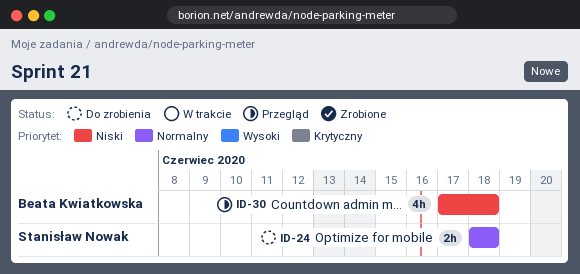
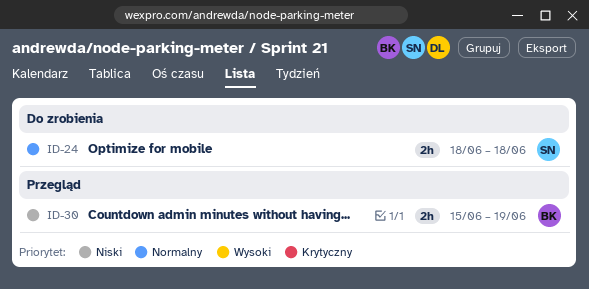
ID-30, estimate: 4h -> 2h
ID-30, start: Jun 17 -> Jun 15
ID-30, due: Jun 18 -> Jun 19

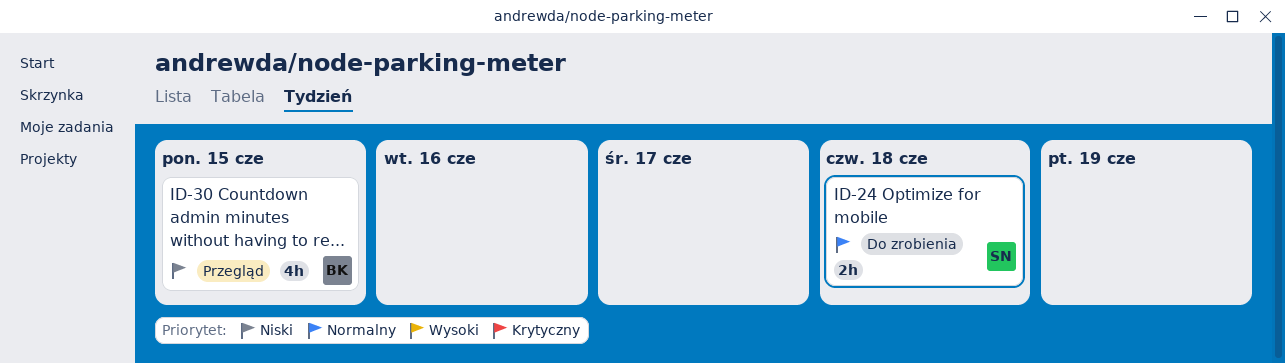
ID-30, estimate: 2h -> 4h
ID-30, due: Jun 19 -> Jun 15

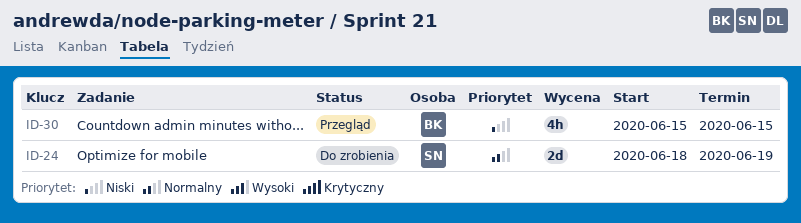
ID-24, estimate: 2h -> 2d
ID-24, due: Jun 18 -> Jun 19

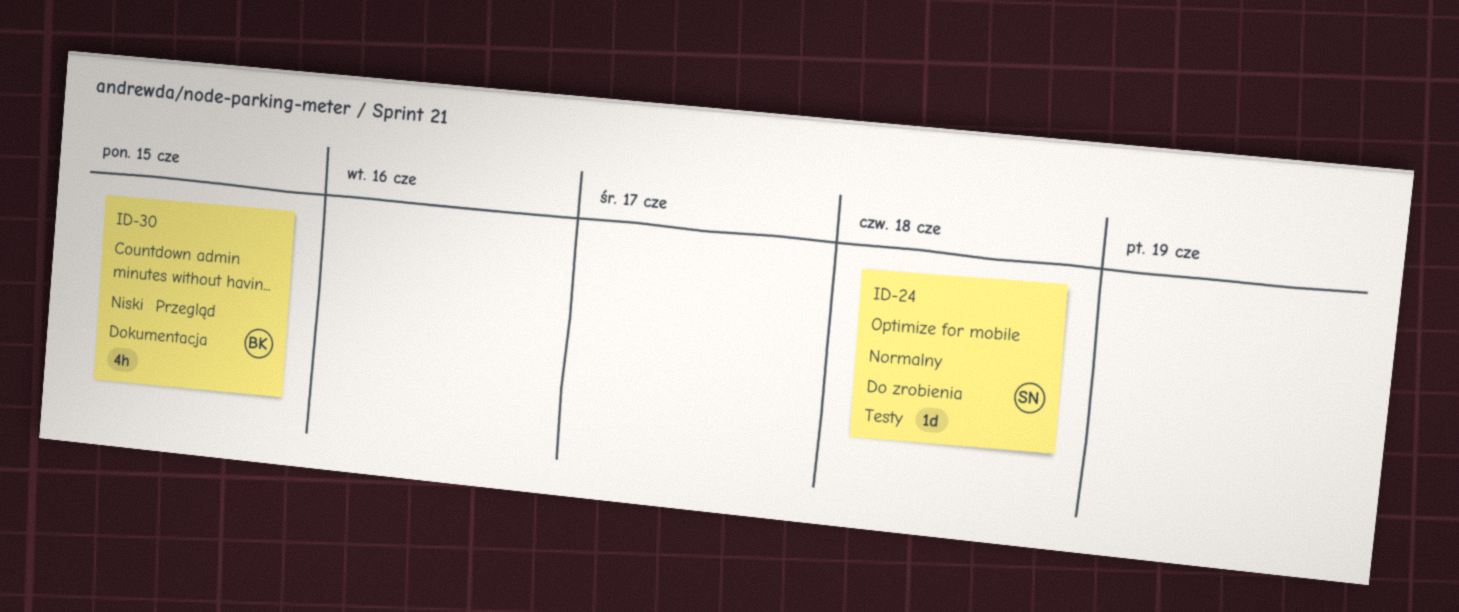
ID-24, estimate: 2d -> 1d
ID-24, due: Jun 19 -> Jun 18

